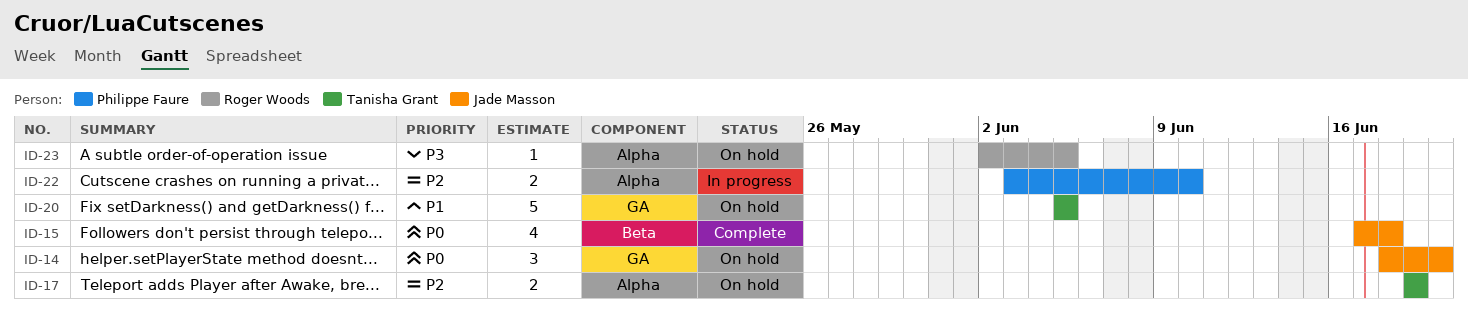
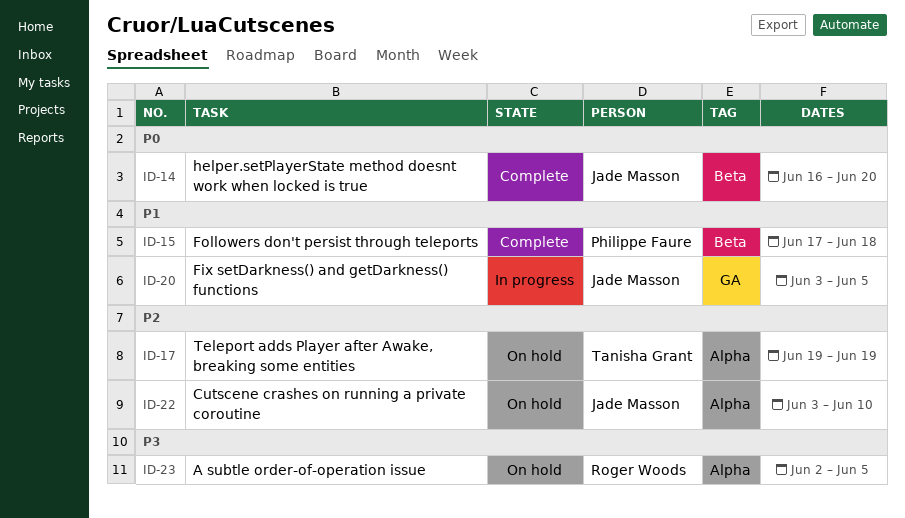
ID-14, status: On hold -> Complete
ID-14, label: GA -> Beta
ID-14, start: Jun 18 -> Jun 16
ID-15, owner: Jade Masson -> Philippe Faure
ID-15, priority: P0 -> P1
ID-20, status: On hold -> In progress
ID-20, owner: Tanisha Grant -> Jade Masson
ID-20, start: Jun 5 -> Jun 3
ID-22, status: In progress -> On hold
ID-22, owner: Philippe Faure -> Jade Masson

